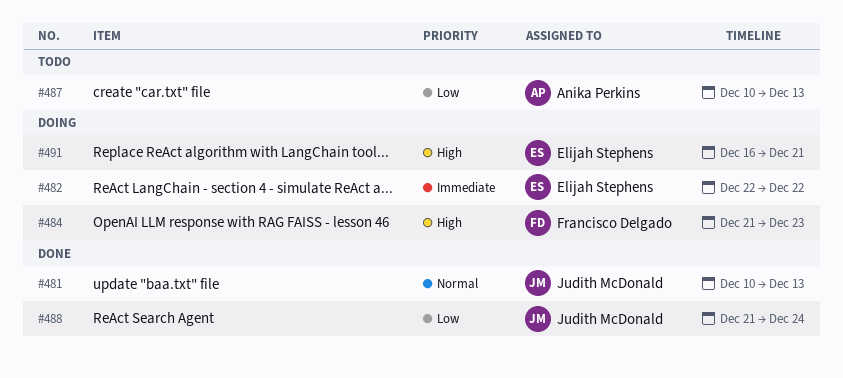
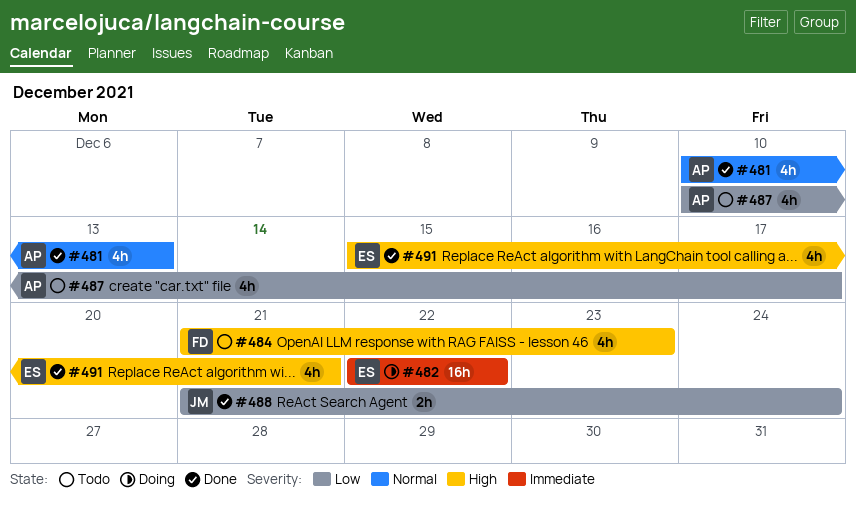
#481, owner: Judith McDonald -> Anika Perkins
#484, status: Doing -> Todo
#487, due: Dec 13 -> Dec 17
#491, status: Doing -> Done
#491, start: Dec 16 -> Dec 15

